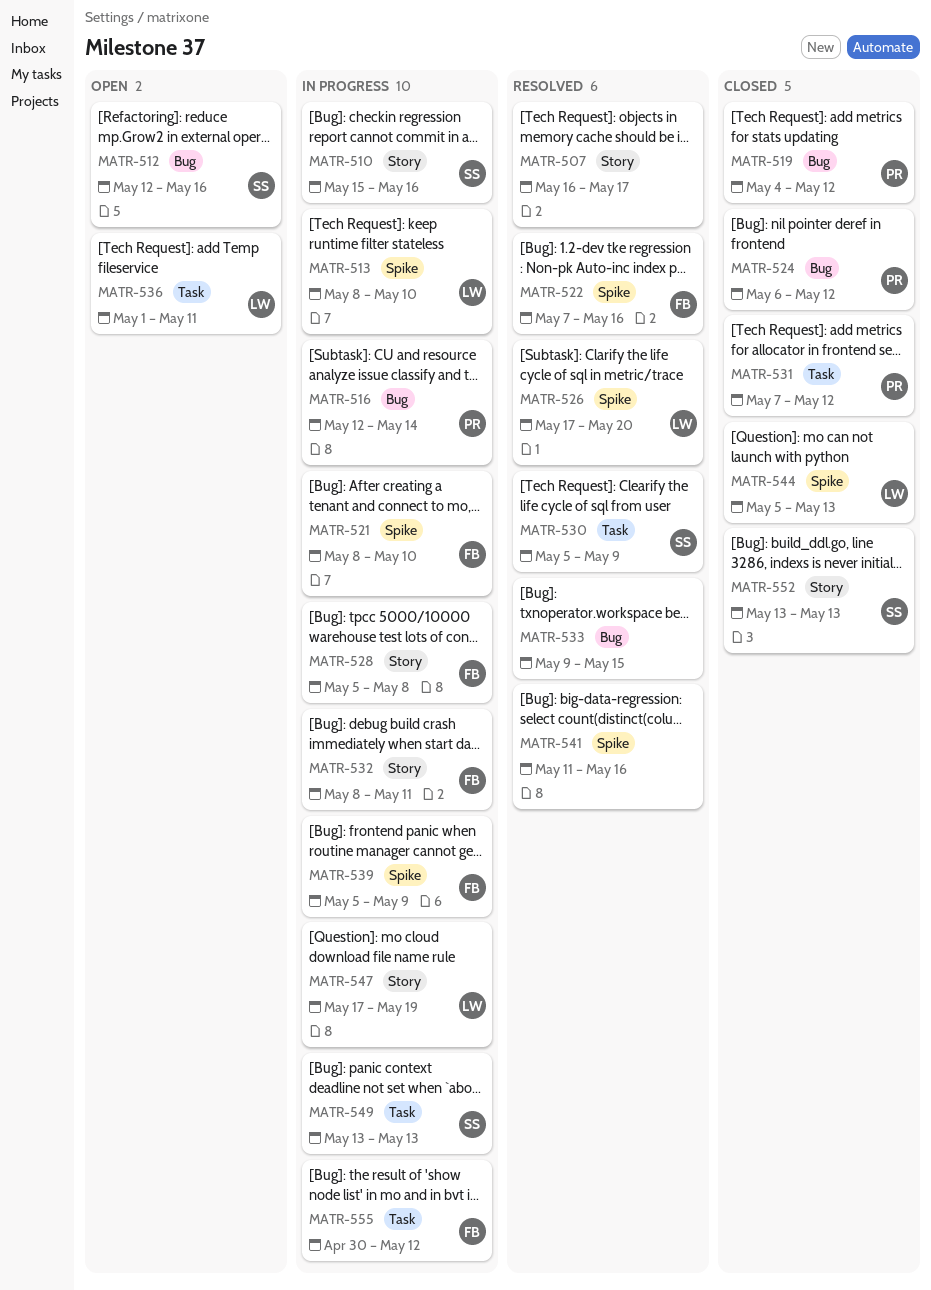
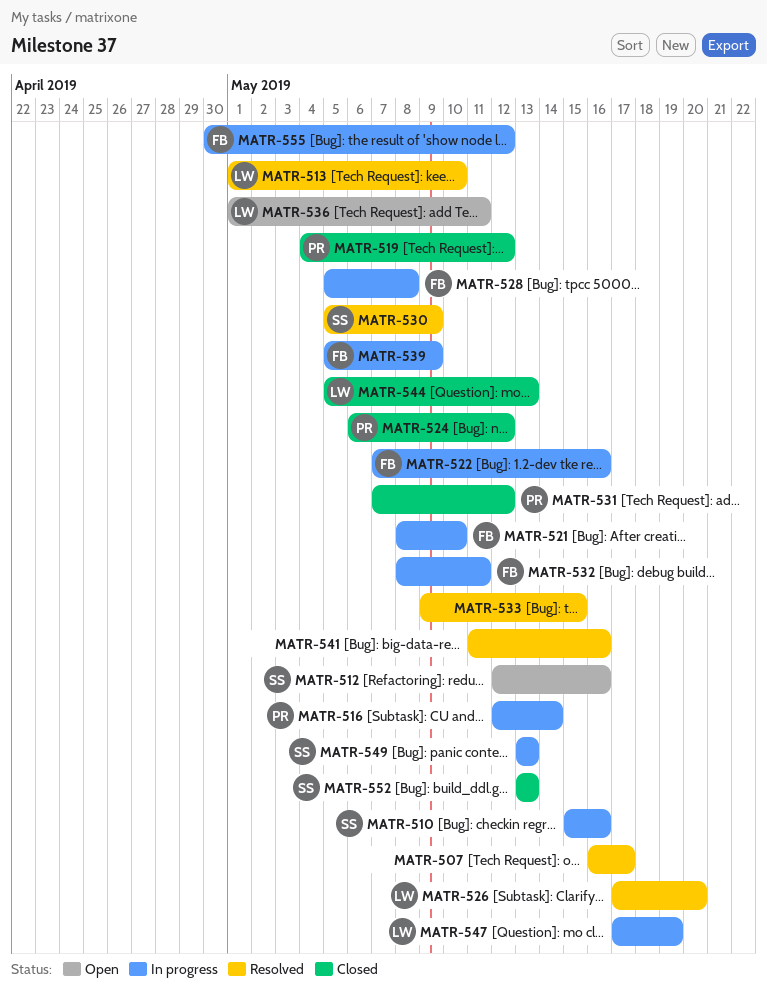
MATR-513, status: In progress -> Resolved
MATR-513, start: May 8 -> May 1
MATR-522, status: Resolved -> In progress

